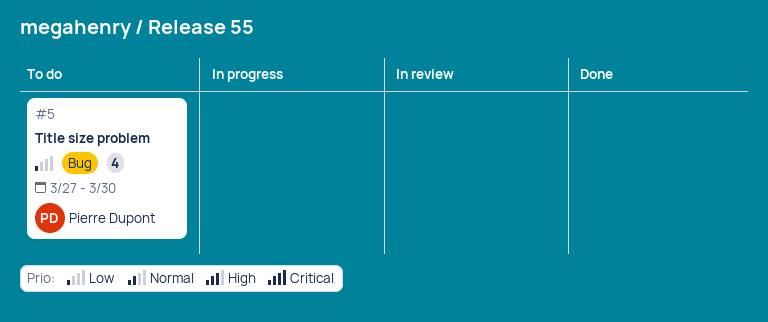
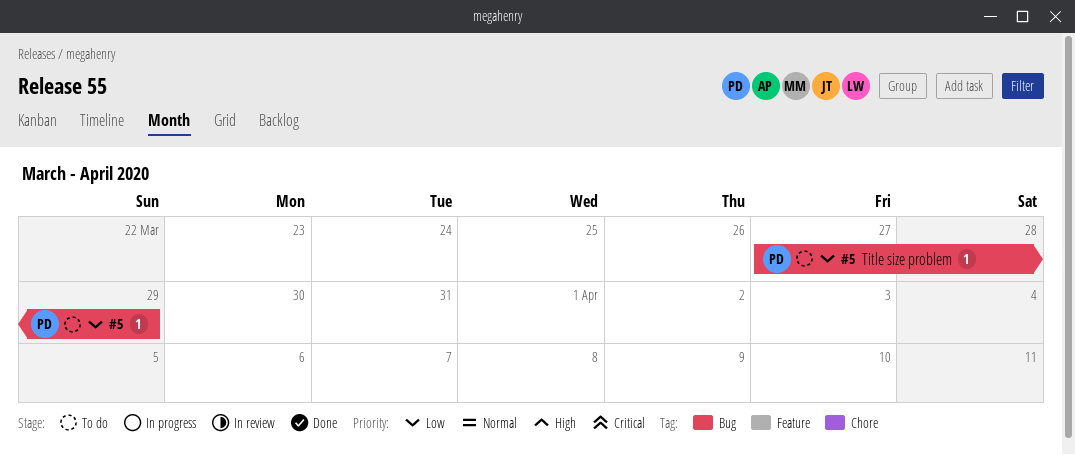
#5, estimate: 4 -> 1
#5, due: Mar 30 -> Mar 29

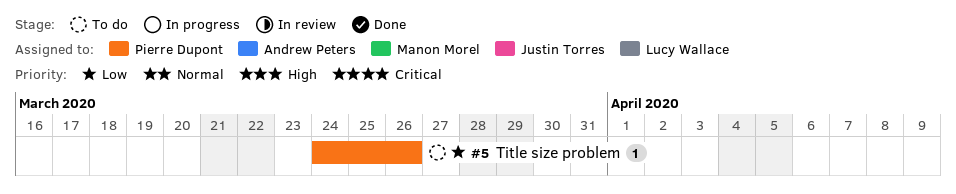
#5, start: Mar 27 -> Mar 24
#5, due: Mar 29 -> Mar 26

